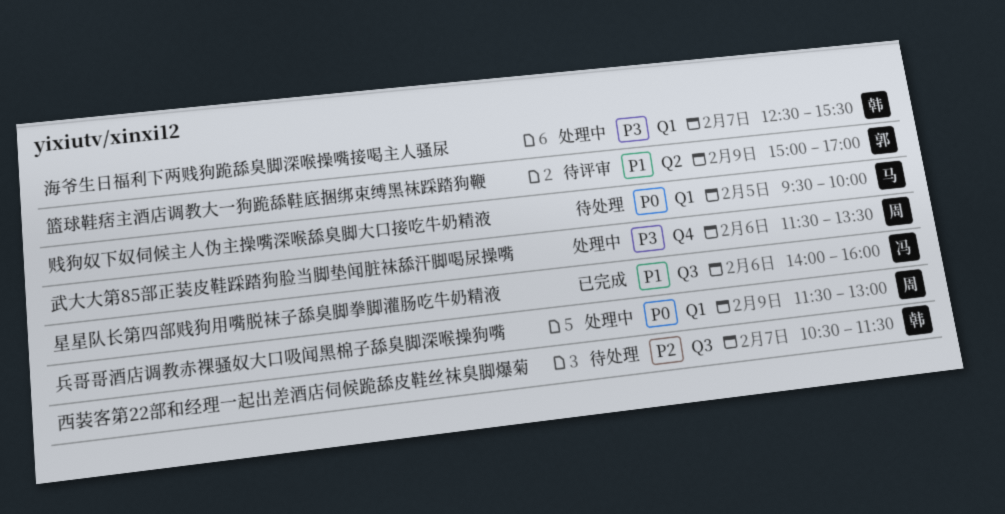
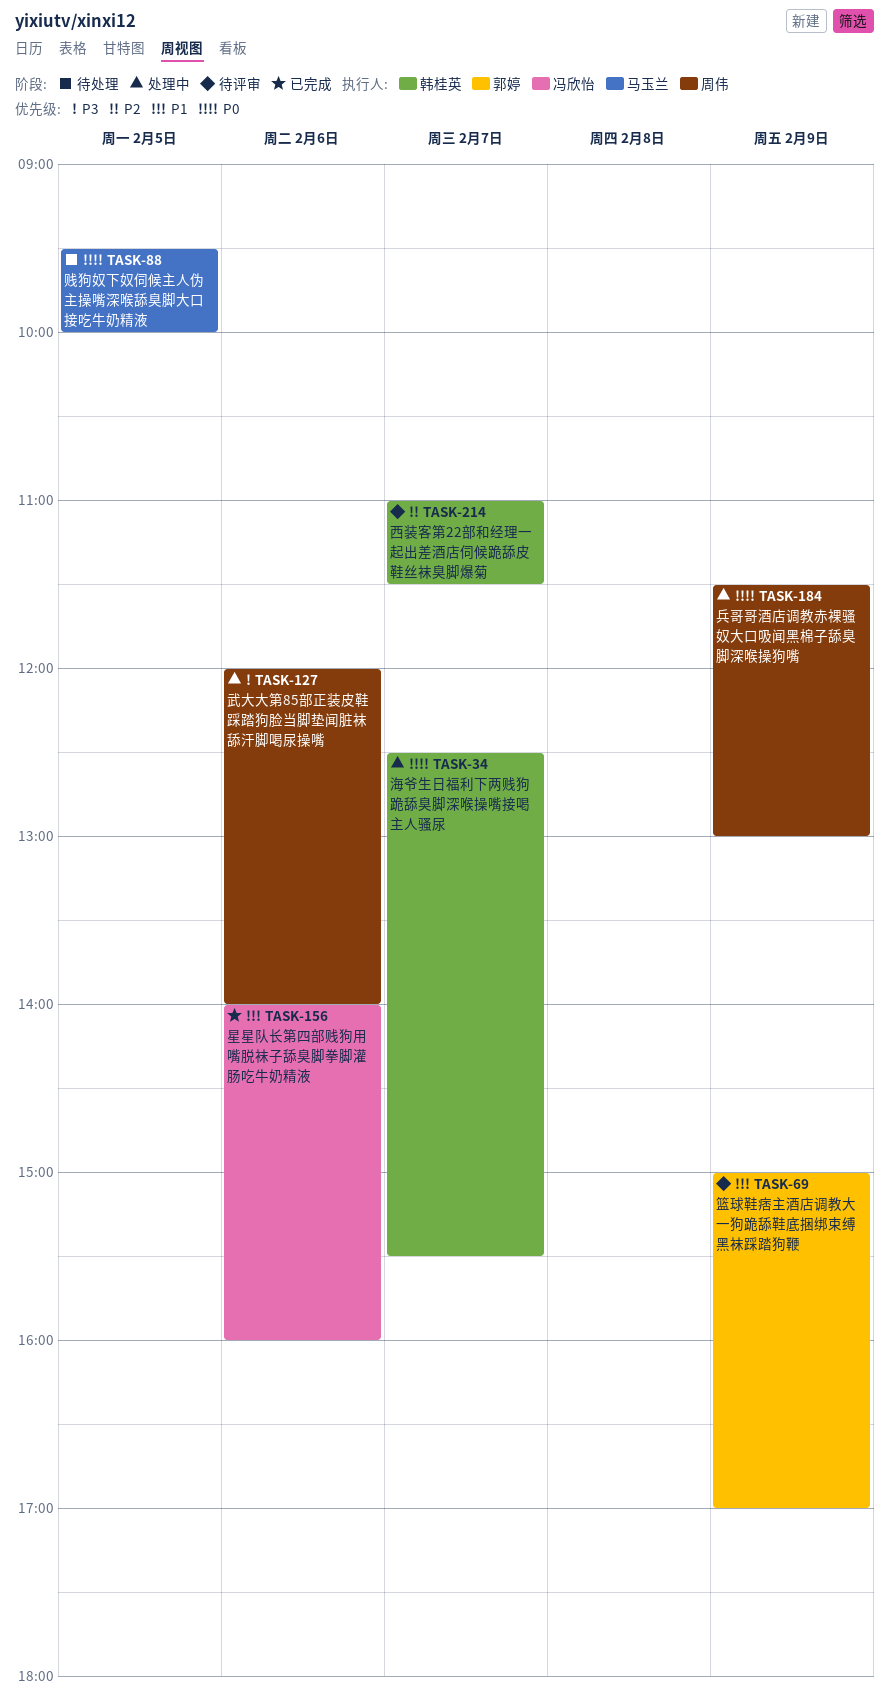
武大大第85部正装皮鞋踩踏狗脸当脚垫闻脏袜舔汗脚喝尿操嘴, begins: 11:30 -> 12:00
武大大第85部正装皮鞋踩踏狗脸当脚垫闻脏袜舔汗脚喝尿操嘴, ends: 13:30 -> 14:00
海爷生日福利下两贱狗跪舔臭脚深喉操嘴接喝主人骚尿, priority: P3 -> P0
西装客第22部和经理一起出差酒店伺候跪舔皮鞋丝袜臭脚爆菊, status: 待处理 -> 待评审
西装客第22部和经理一起出差酒店伺候跪舔皮鞋丝袜臭脚爆菊, begins: 10:30 -> 11:00

